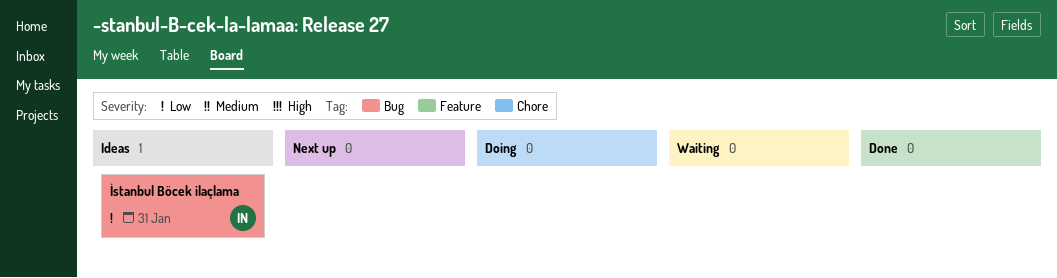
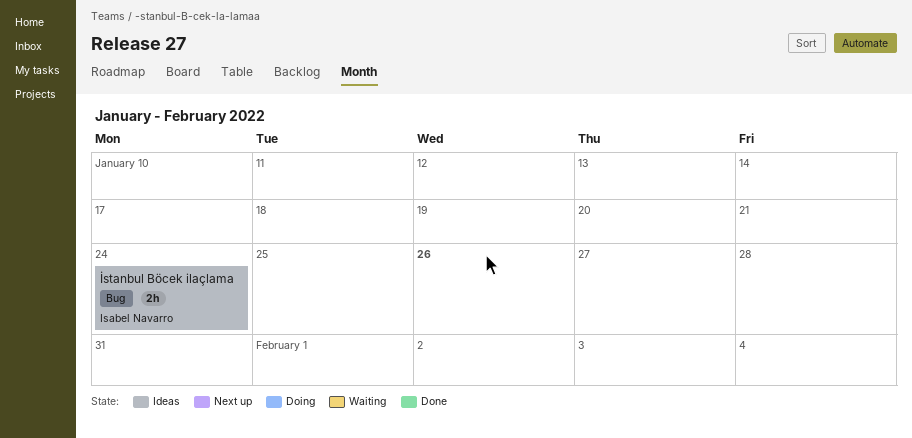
İstanbul Böcek ilaçlama, due: Jan 31 -> Jan 24

